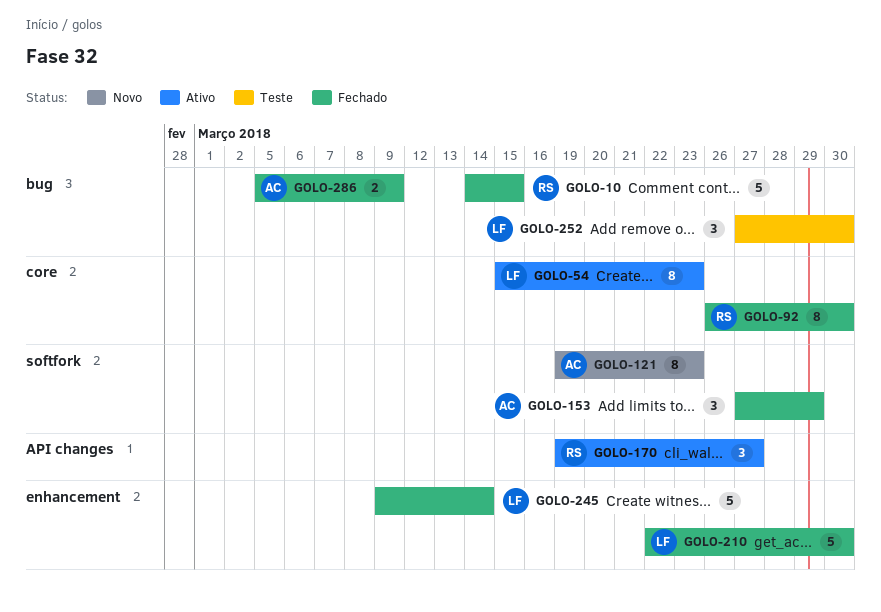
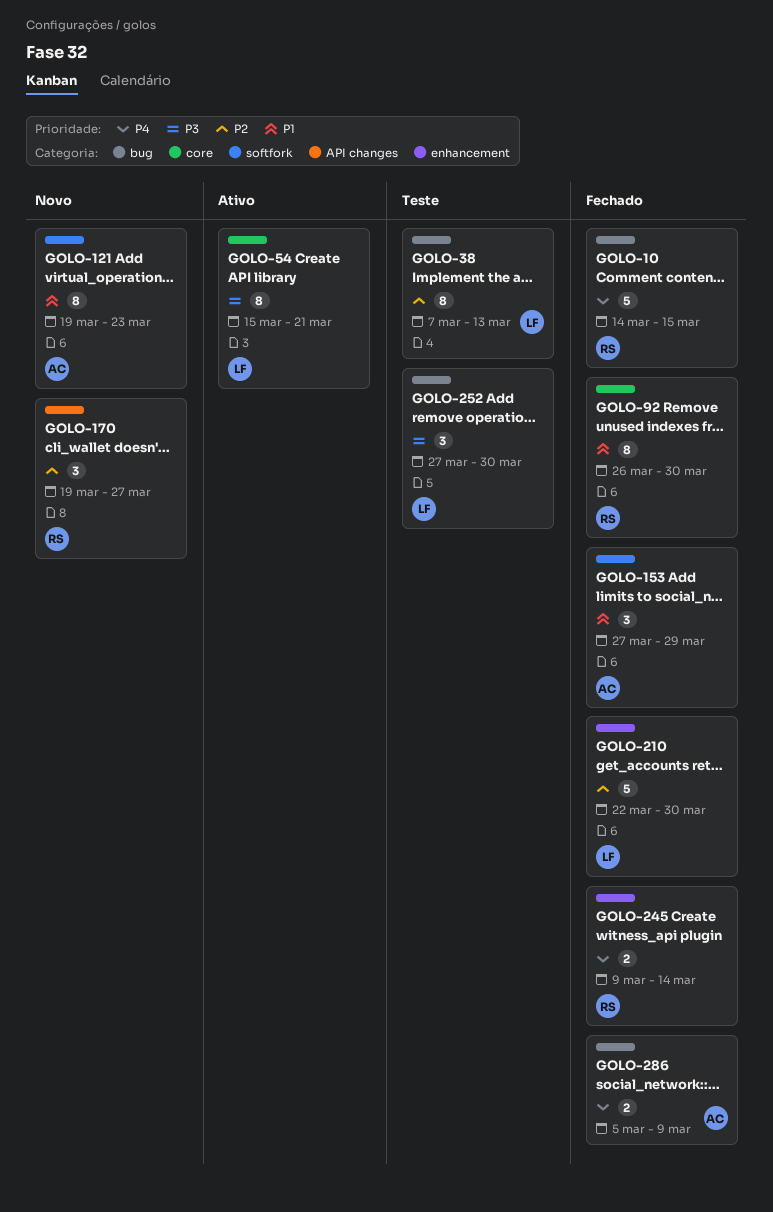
GOLO-38: none -> present
GOLO-54, due: Mar 23 -> Mar 21
GOLO-170, status: Ativo -> Novo
GOLO-245, owner: LF -> RS
GOLO-245, estimate: 5 -> 2

